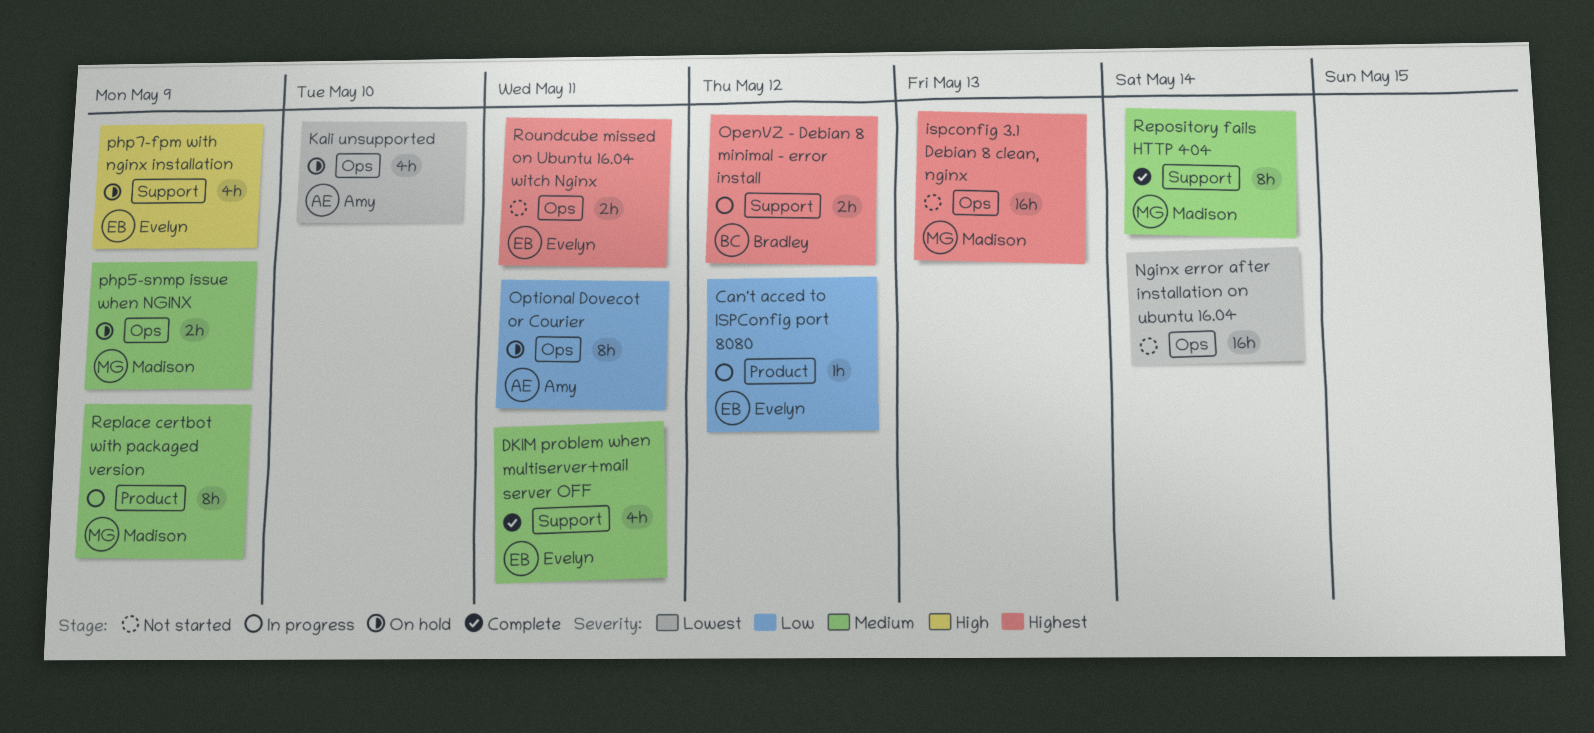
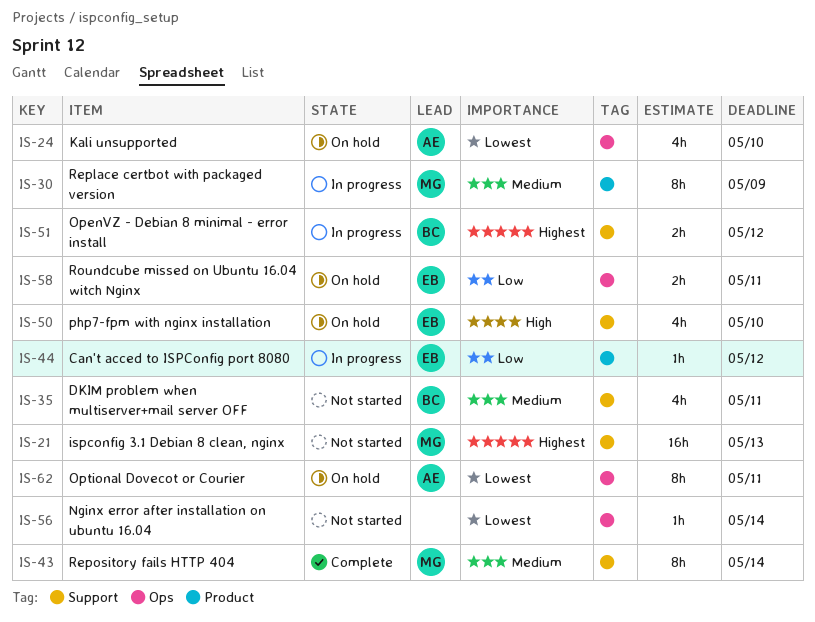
DKIM problem when multiserver+mail server OFF, status: Complete -> Not started
DKIM problem when multiserver+mail server OFF, owner: Evelyn -> Bradley
ispconfig 3.1 Debian 8 clean, nginx, label: Ops -> Support
Nginx error after installation on ubuntu 16.04, estimate: 16h -> 1h
Optional Dovecot or Courier, priority: Low -> Lowest
php5-snmp issue when NGINX: present -> none
php7-fpm with nginx installation, due: May 9 -> May 10
Roundcube missed on Ubuntu 16.04 witch Nginx, status: Not started -> On hold
Roundcube missed on Ubuntu 16.04 witch Nginx, priority: Highest -> Low

